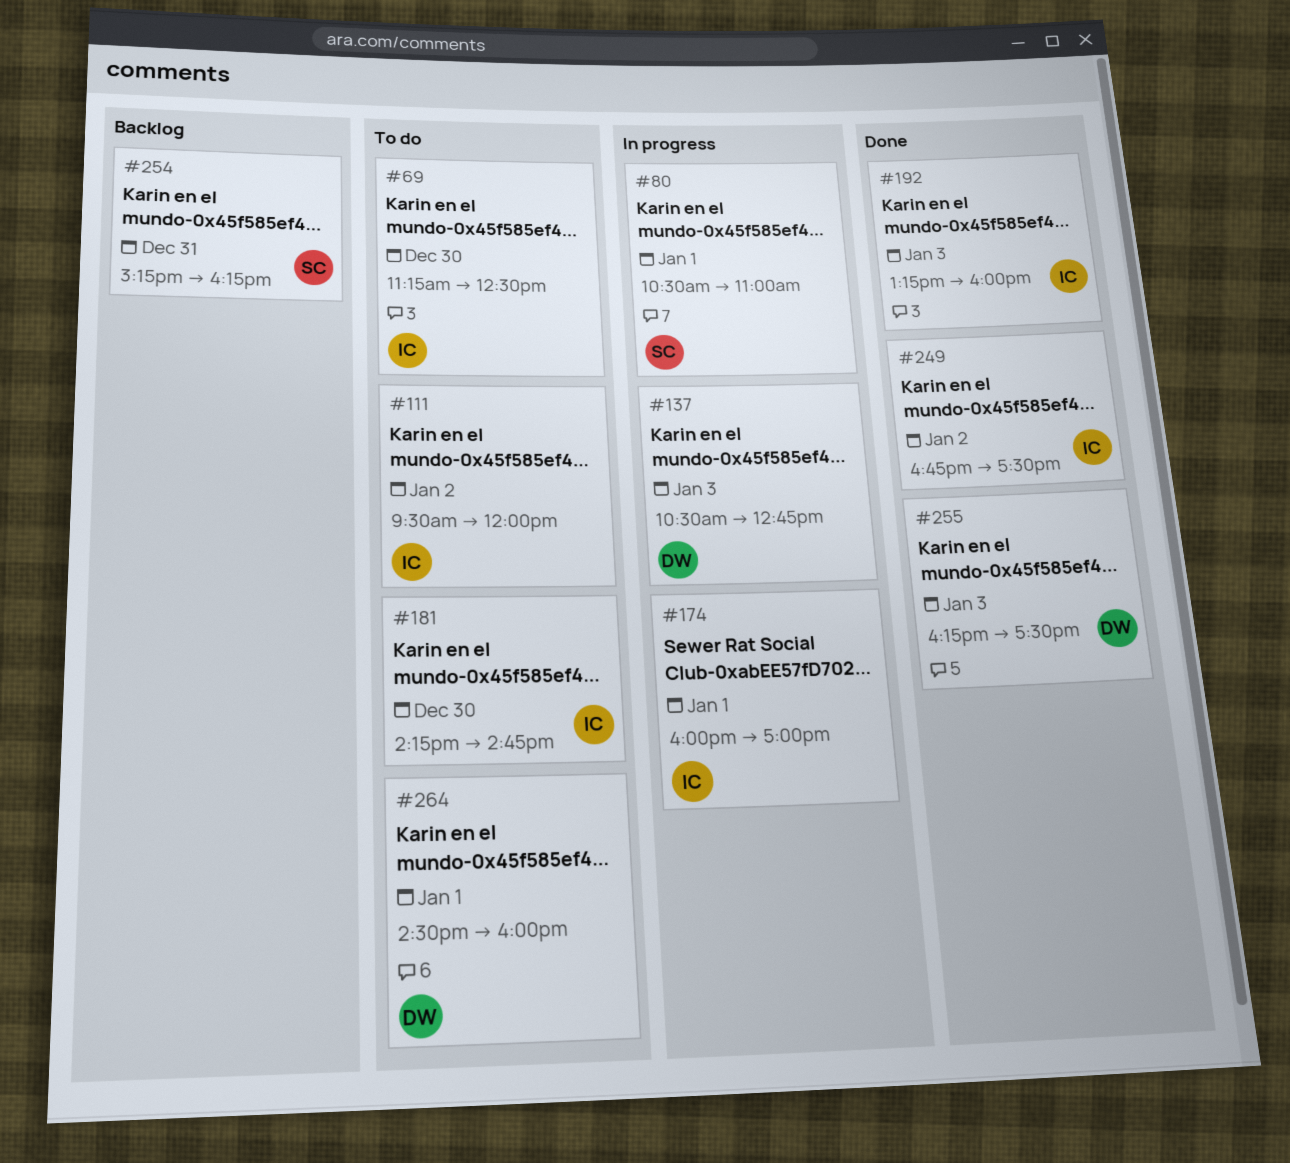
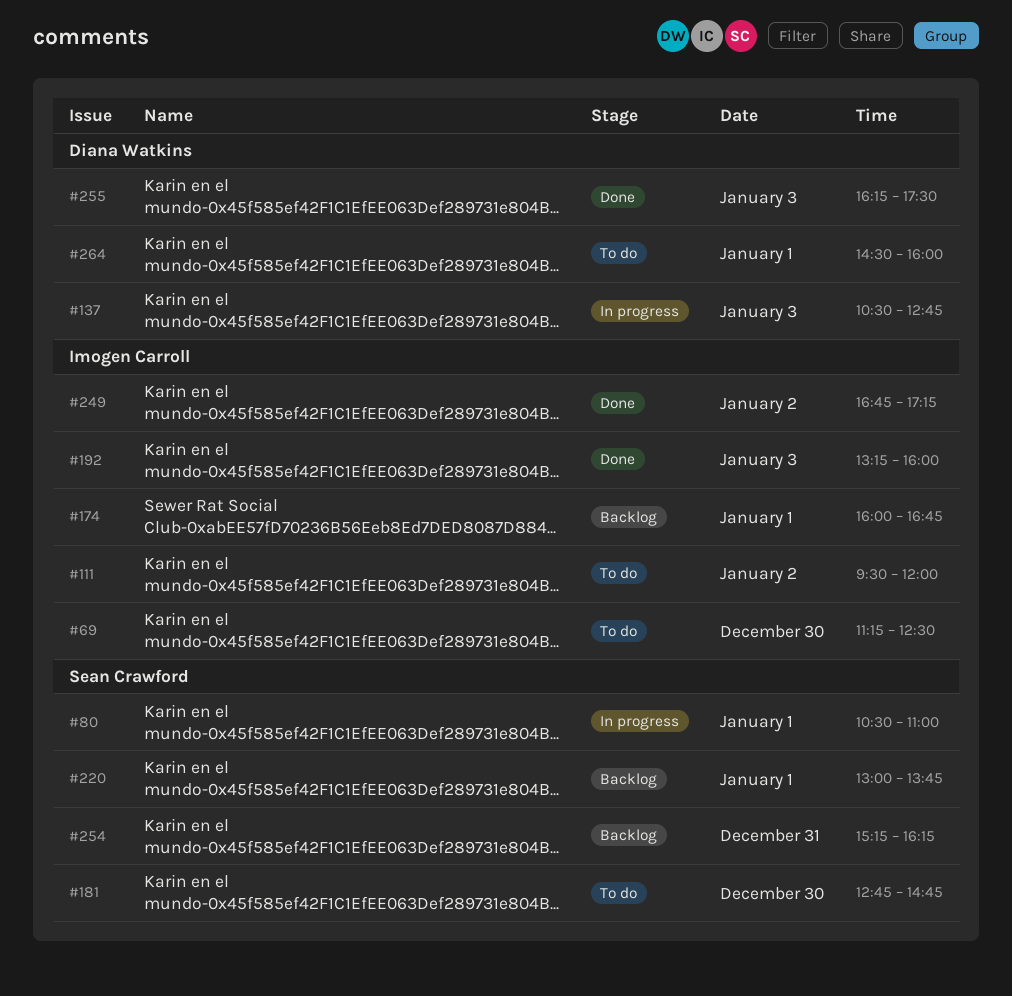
#174, status: In progress -> Backlog
#174, ends: 17:00 -> 16:45
#181, owner: Imogen Carroll -> Sean Crawford
#181, begins: 14:15 -> 12:45
#220: none -> present
#249, ends: 17:30 -> 17:15

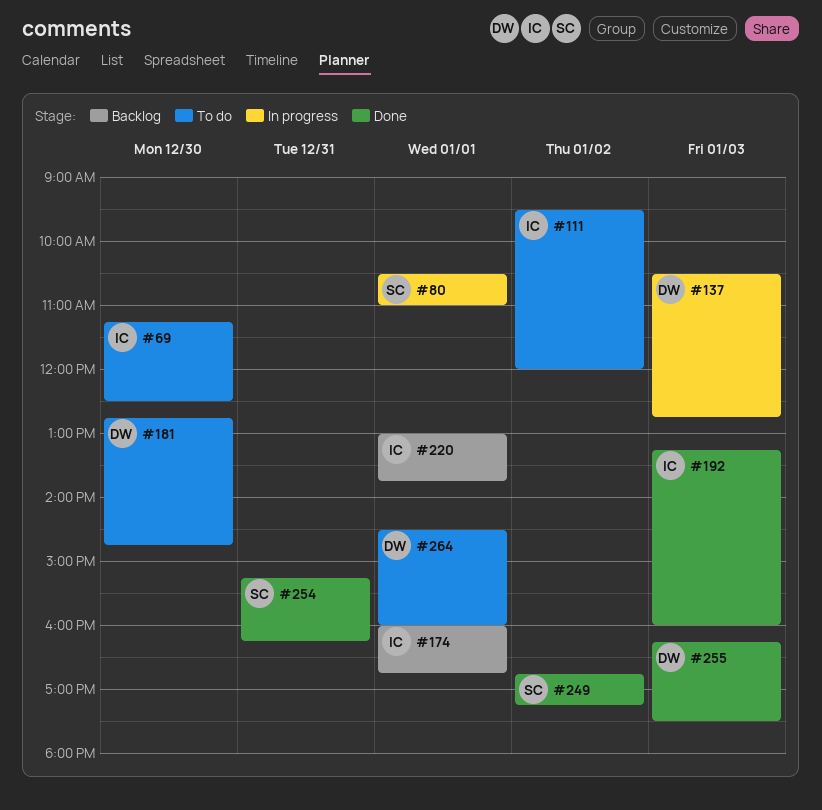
#181, owner: Sean Crawford -> Diana Watkins
#220, owner: Sean Crawford -> Imogen Carroll
#249, owner: Imogen Carroll -> Sean Crawford
#254, status: Backlog -> Done

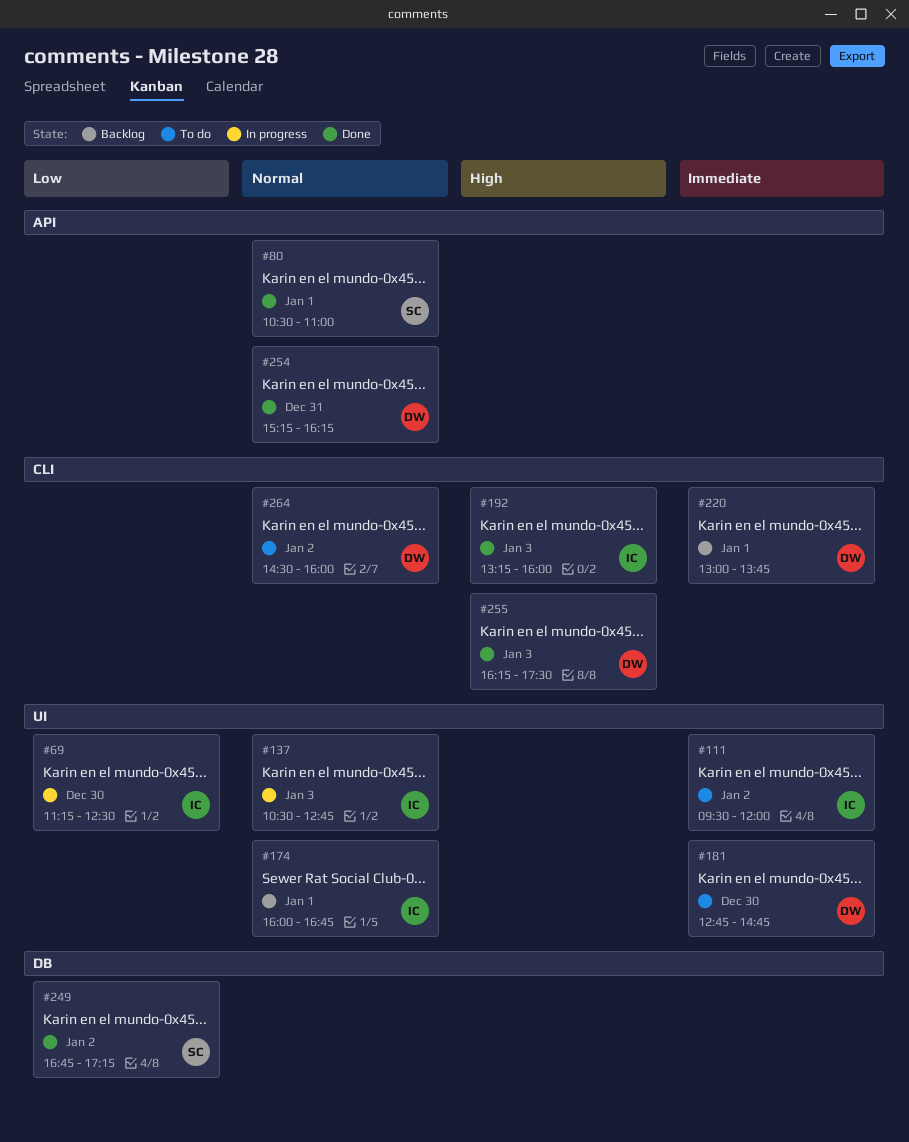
#69, status: To do -> In progress
#80, status: In progress -> Done
#137, owner: DW -> IC
#220, owner: IC -> DW
#254, owner: SC -> DW
#264, day: Jan 1 -> Jan 2

